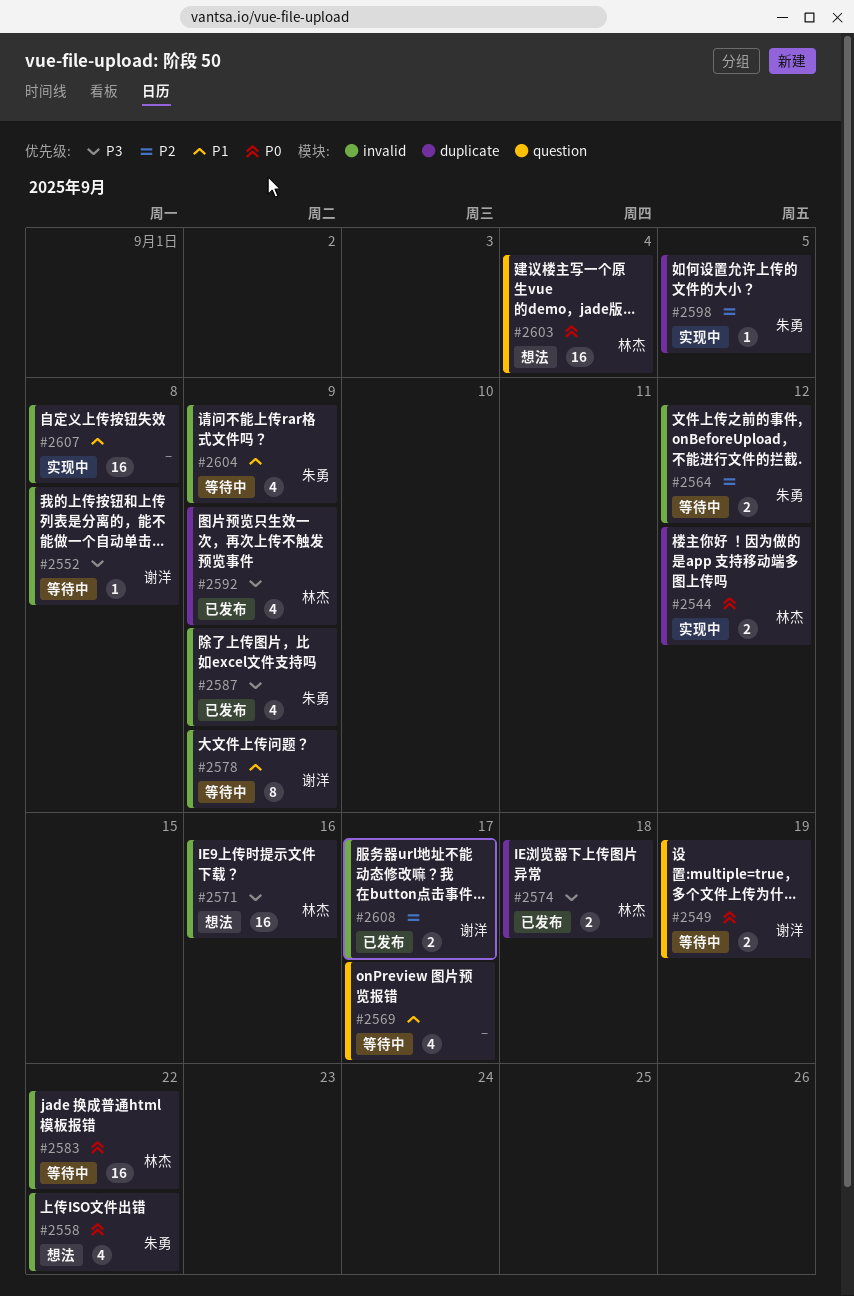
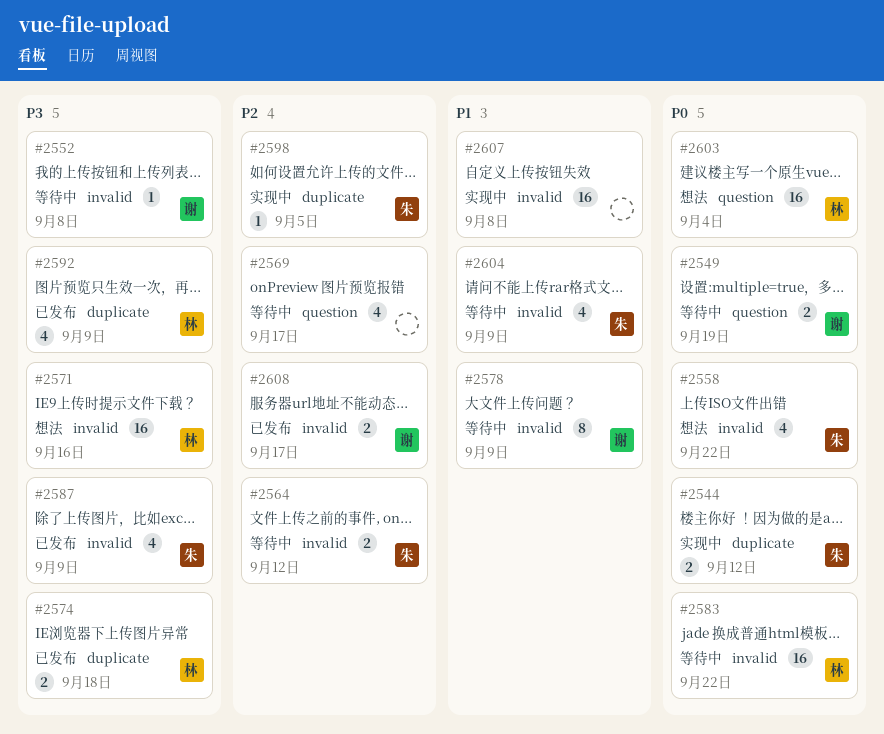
#2544, owner: 林杰 -> 朱勇
#2569, priority: P1 -> P2

